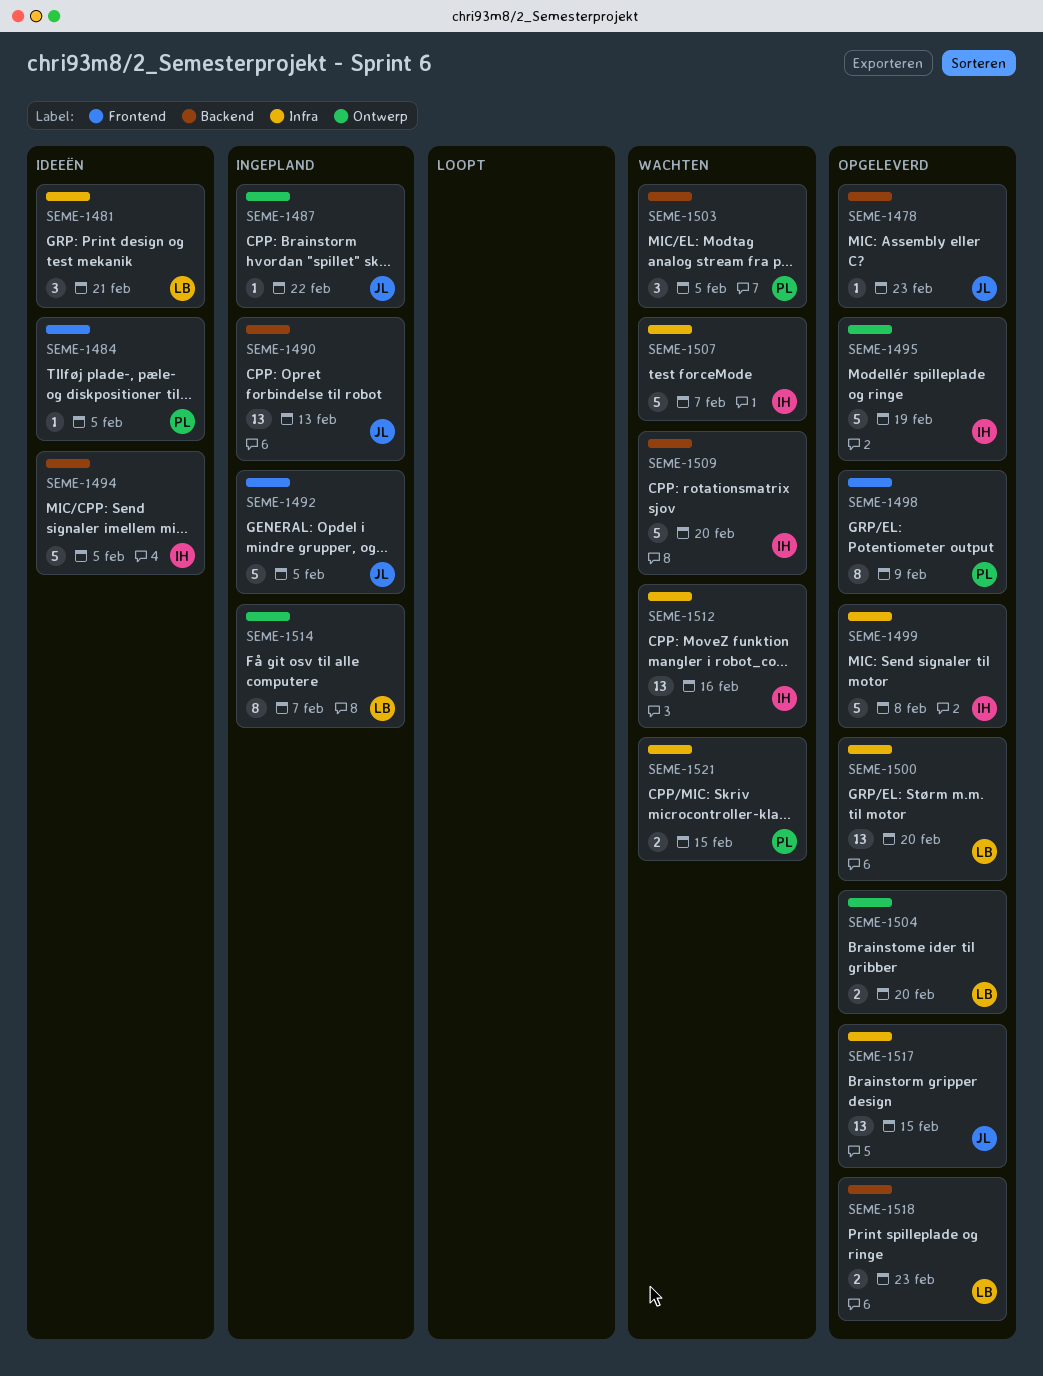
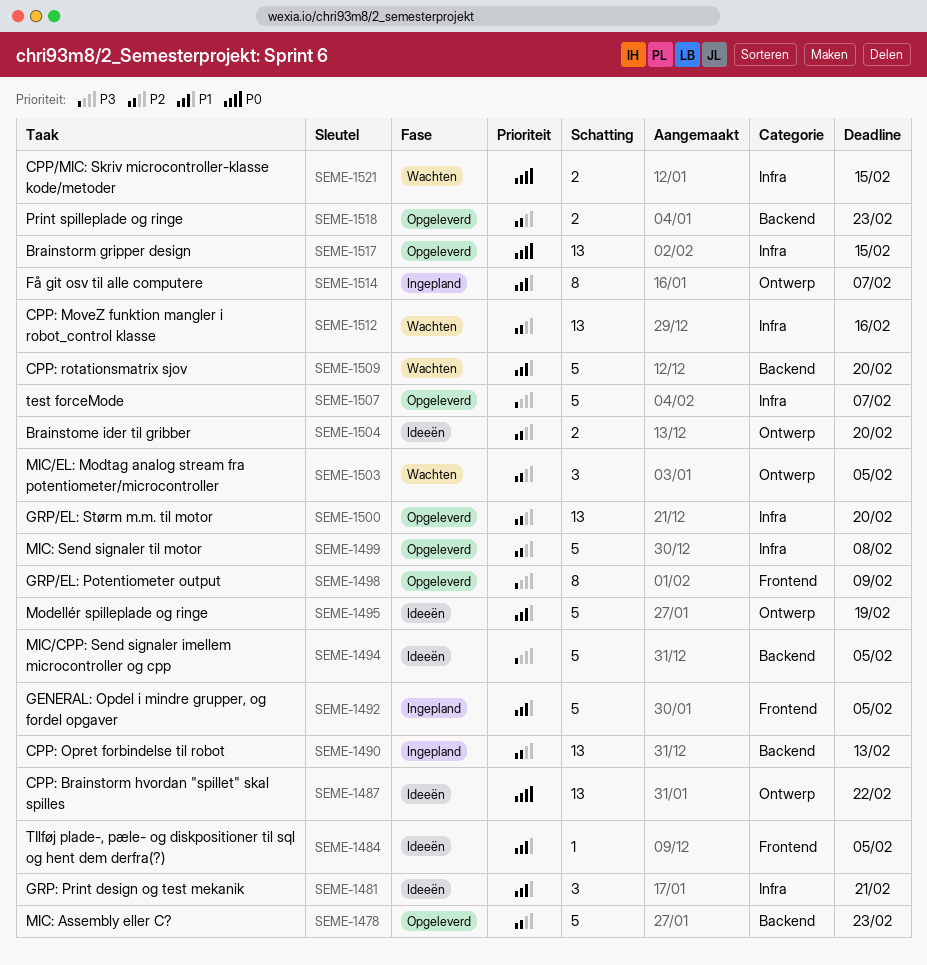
SEME-1478, estimate: 1 -> 5
SEME-1487, status: Ingepland -> Ideeën
SEME-1487, estimate: 1 -> 13
SEME-1495, status: Opgeleverd -> Ideeën
SEME-1503, label: Backend -> Ontwerp
SEME-1504, status: Opgeleverd -> Ideeën
SEME-1507, status: Wachten -> Opgeleverd

